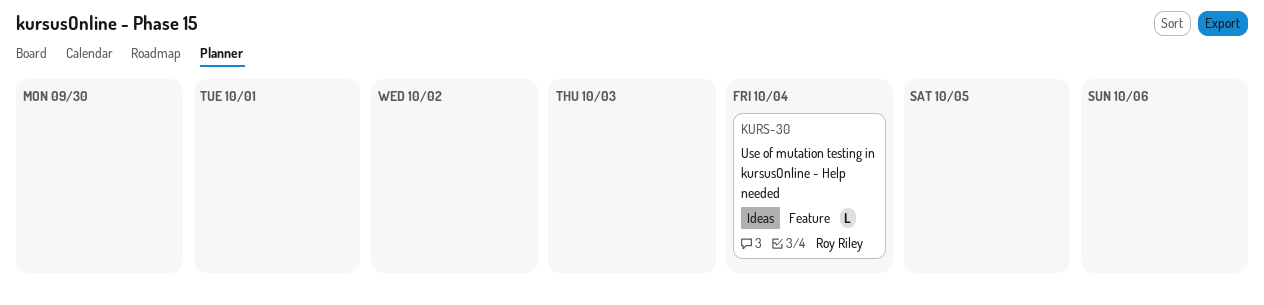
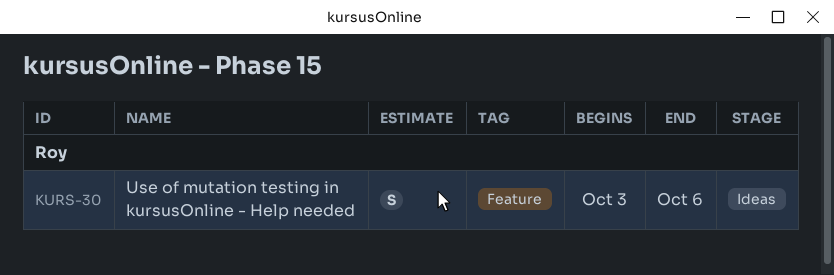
KURS-30, estimate: L -> S
KURS-30, due: Oct 4 -> Oct 6

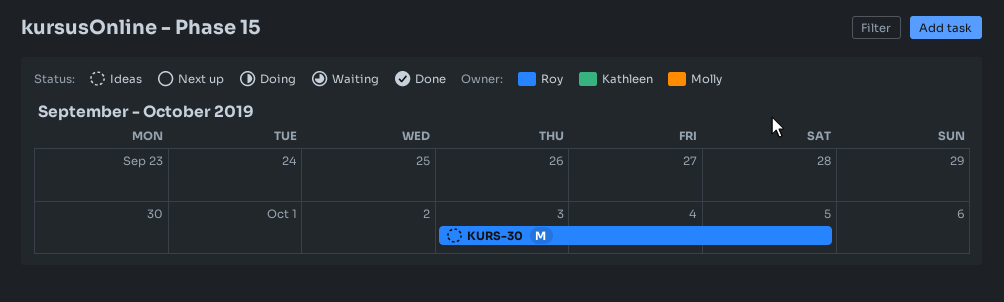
KURS-30, estimate: S -> M
KURS-30, due: Oct 6 -> Oct 5

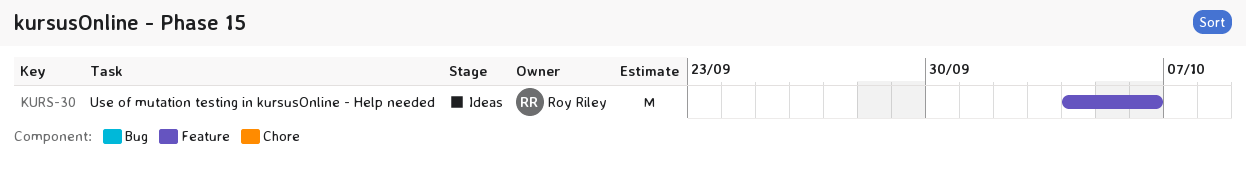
KURS-30, start: Oct 3 -> Oct 4
KURS-30, due: Oct 5 -> Oct 6

